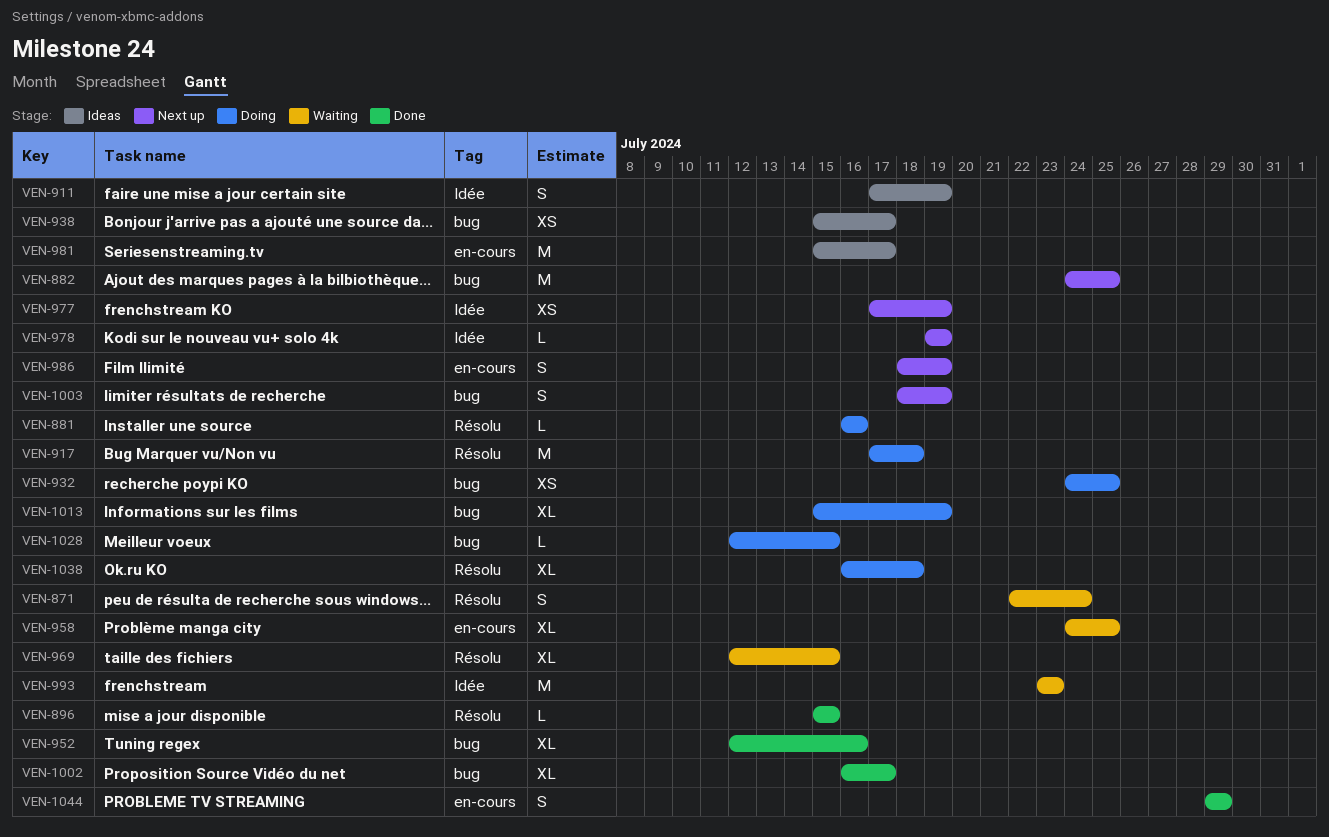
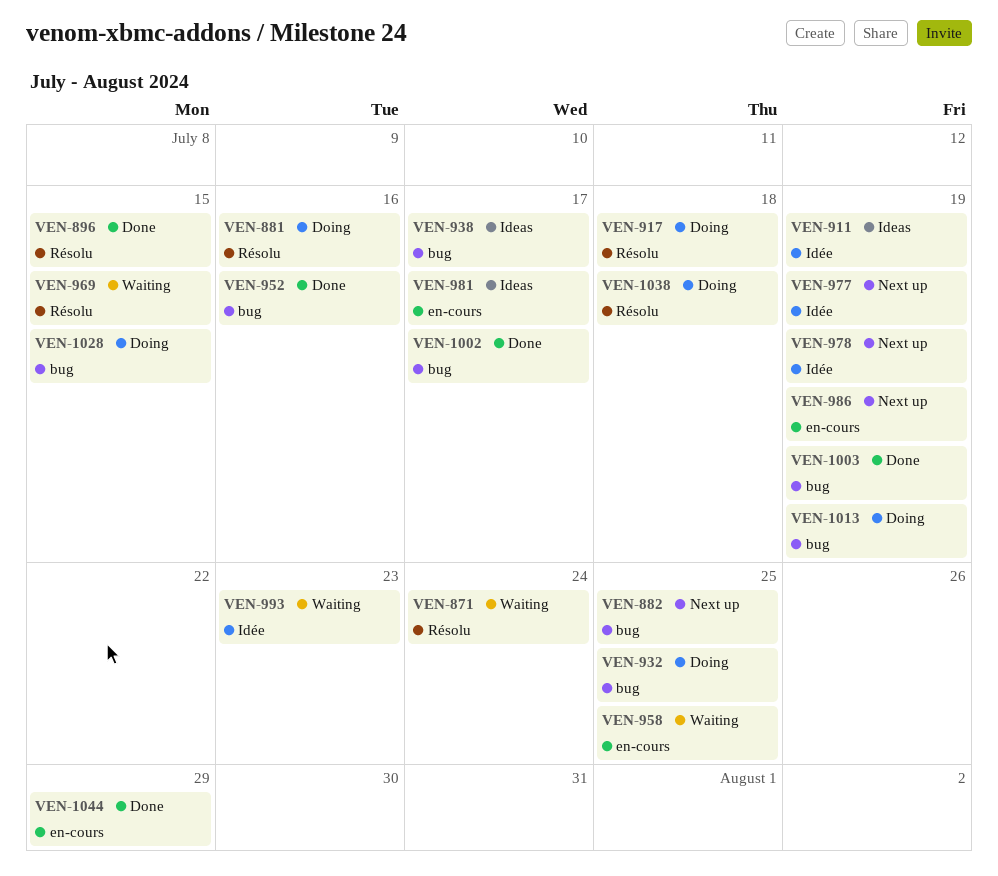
VEN-1003, status: Next up -> Done

